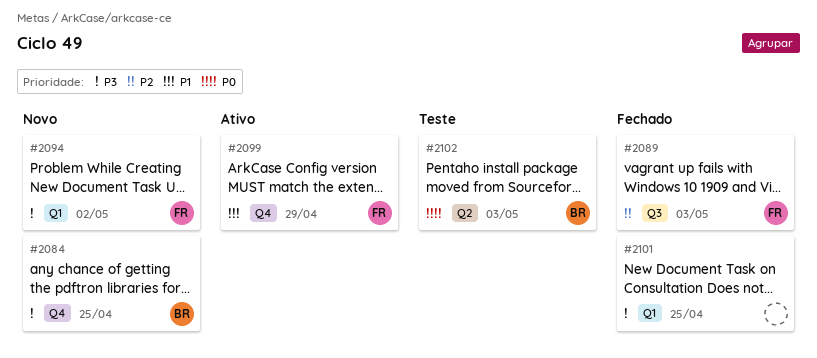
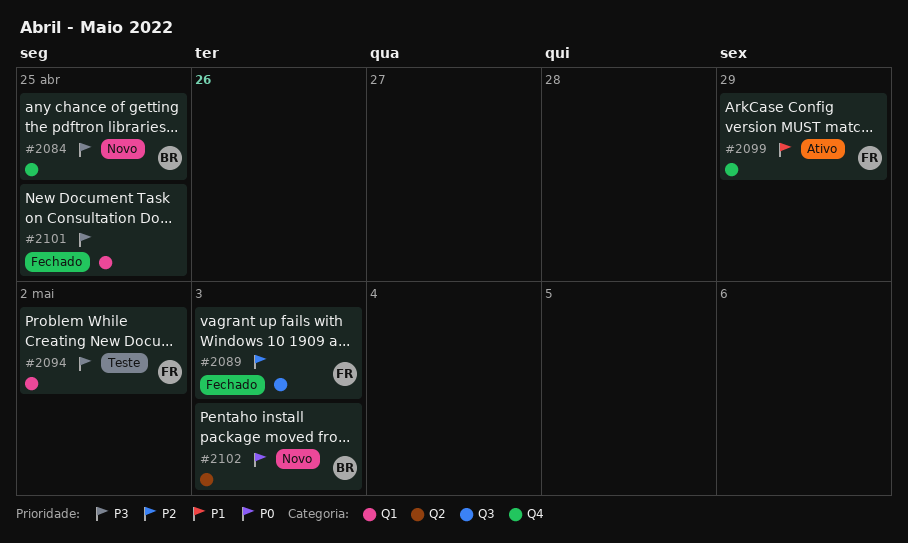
#2094, status: Novo -> Teste
#2102, status: Teste -> Novo

